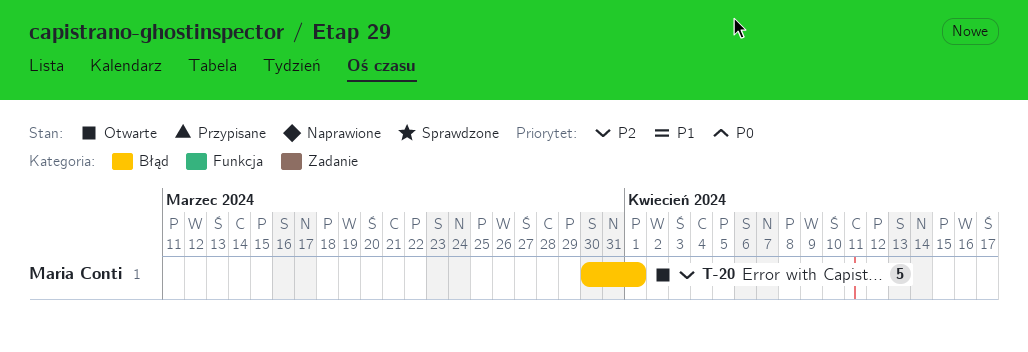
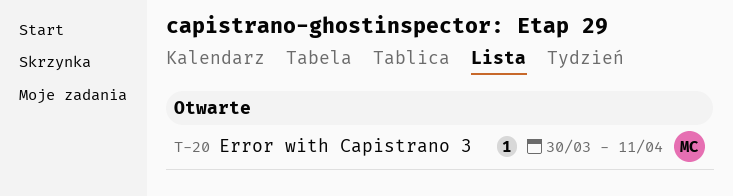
T-20, estimate: 5 -> 1
T-20, due: Apr 1 -> Apr 11

